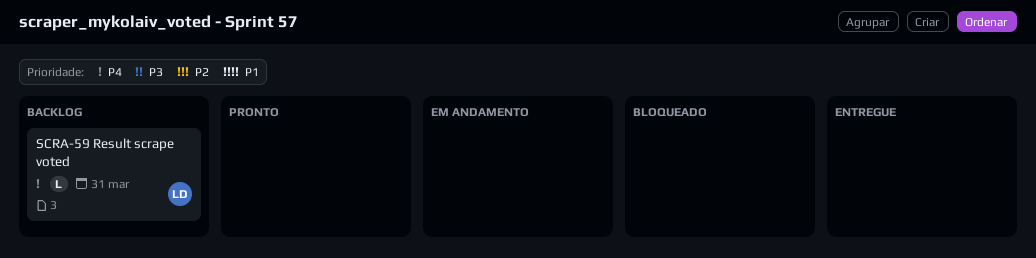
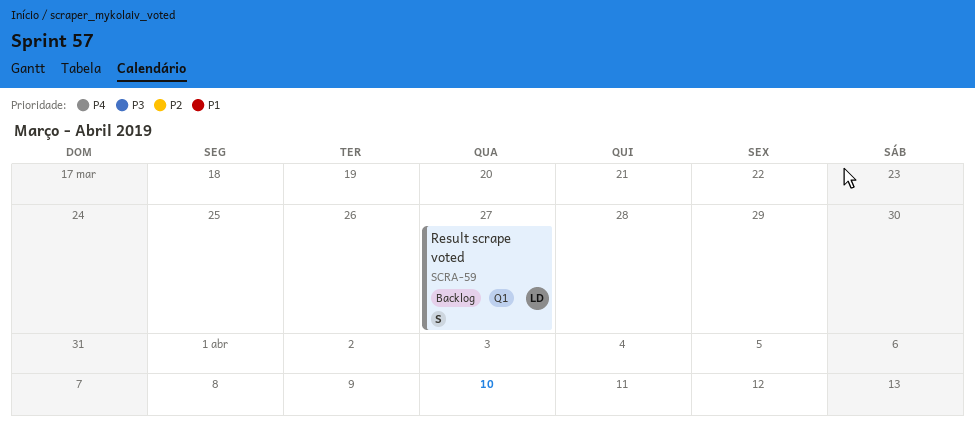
SCRA-59, estimate: L -> S
SCRA-59, due: Mar 31 -> Mar 27

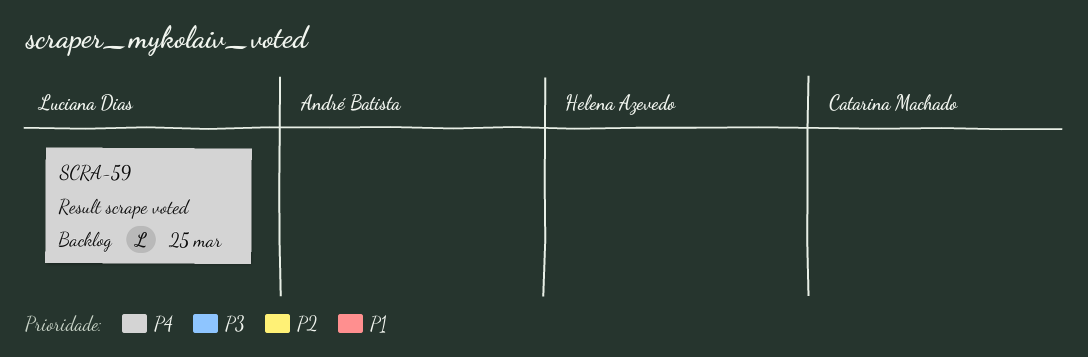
SCRA-59, estimate: S -> L
SCRA-59, due: Mar 27 -> Mar 25

